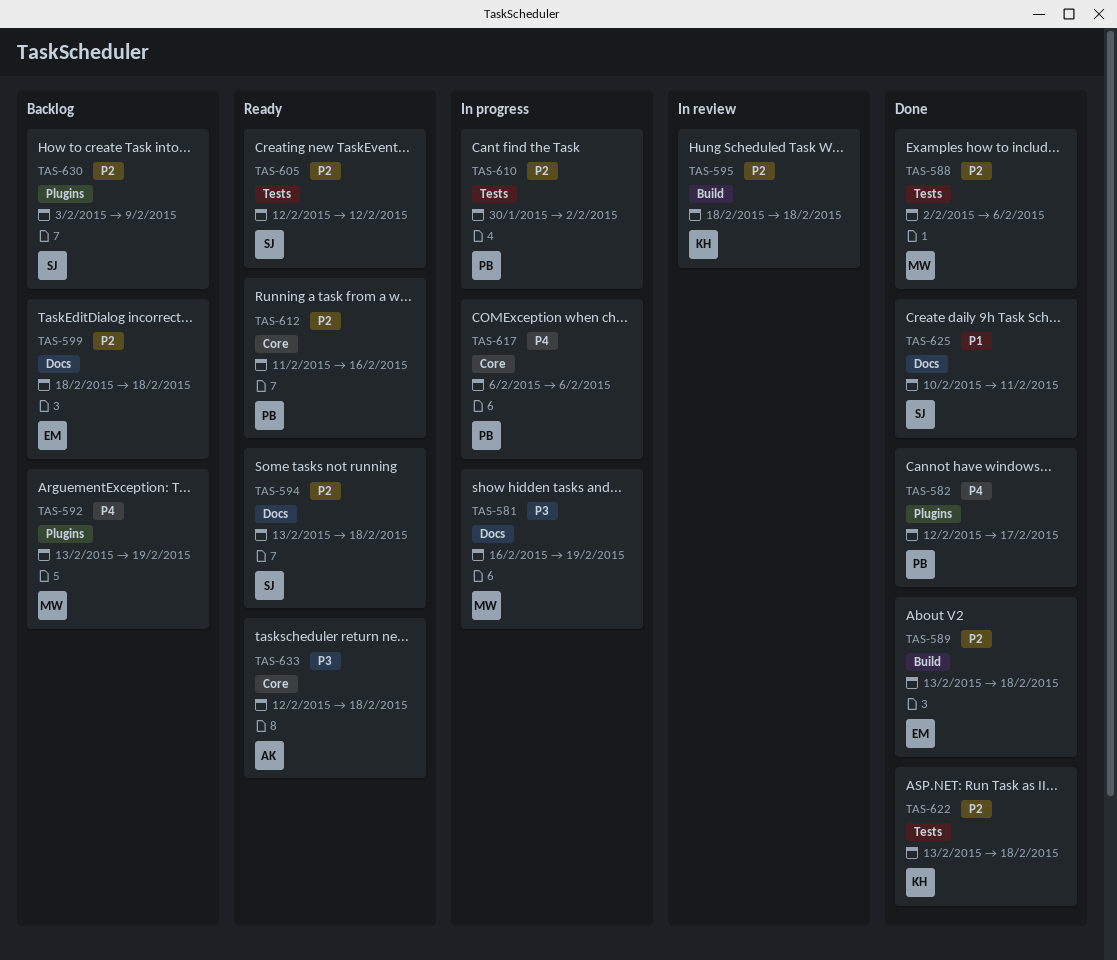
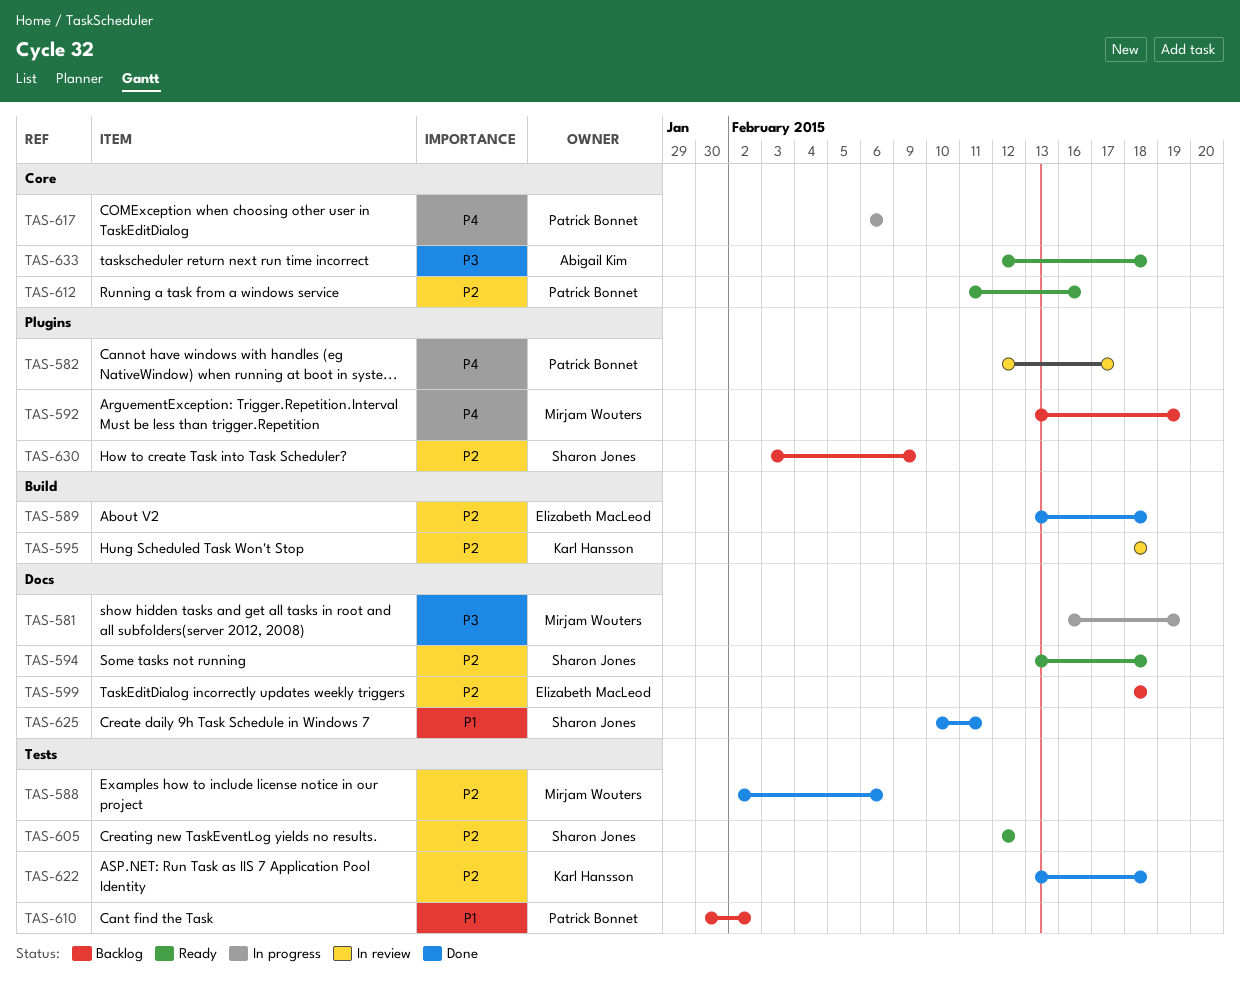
TAS-582, status: Done -> In review
TAS-610, status: In progress -> Backlog
TAS-610, priority: P2 -> P1

